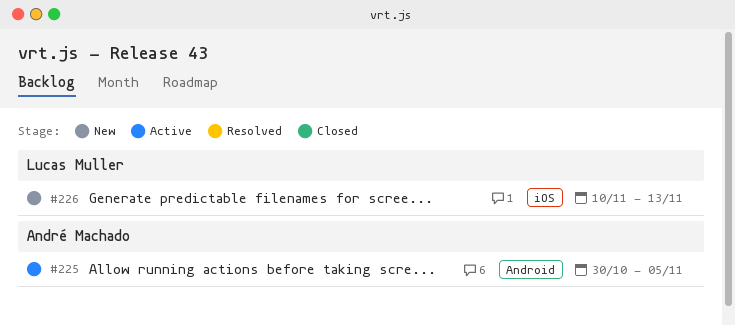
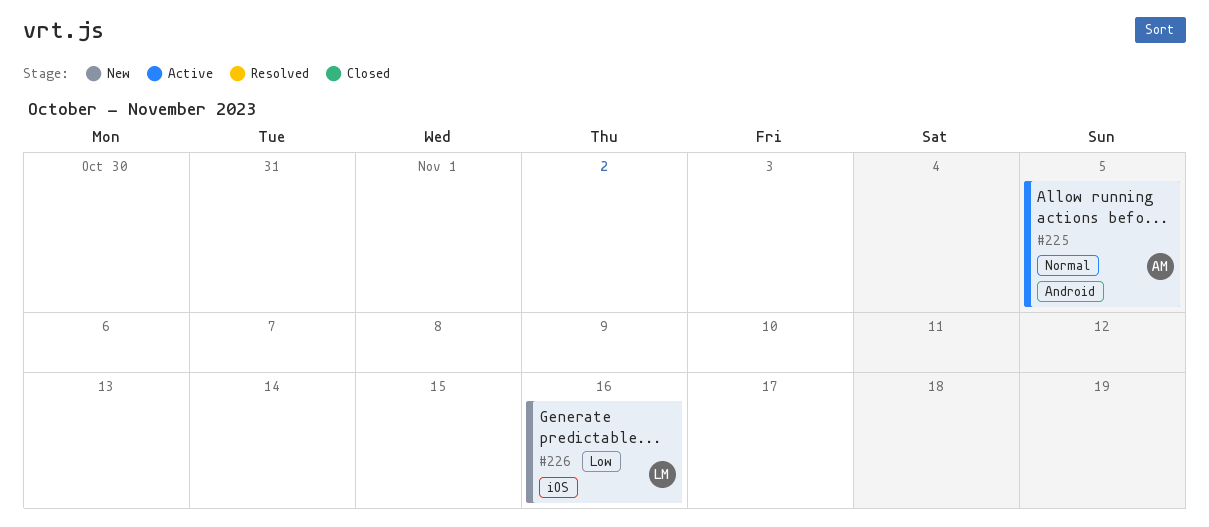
#226, due: Nov 13 -> Nov 16

